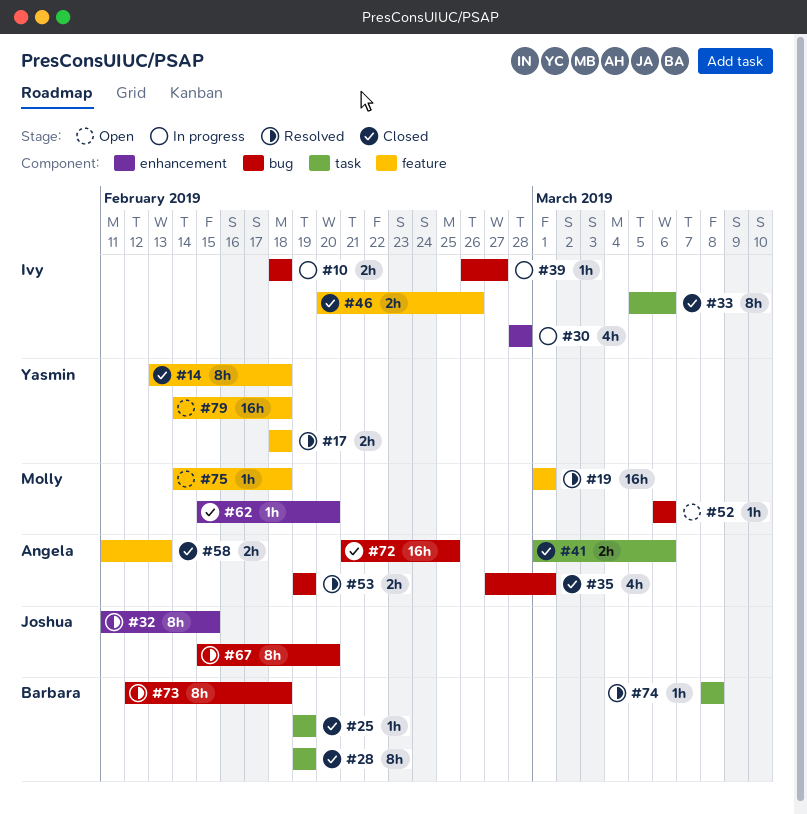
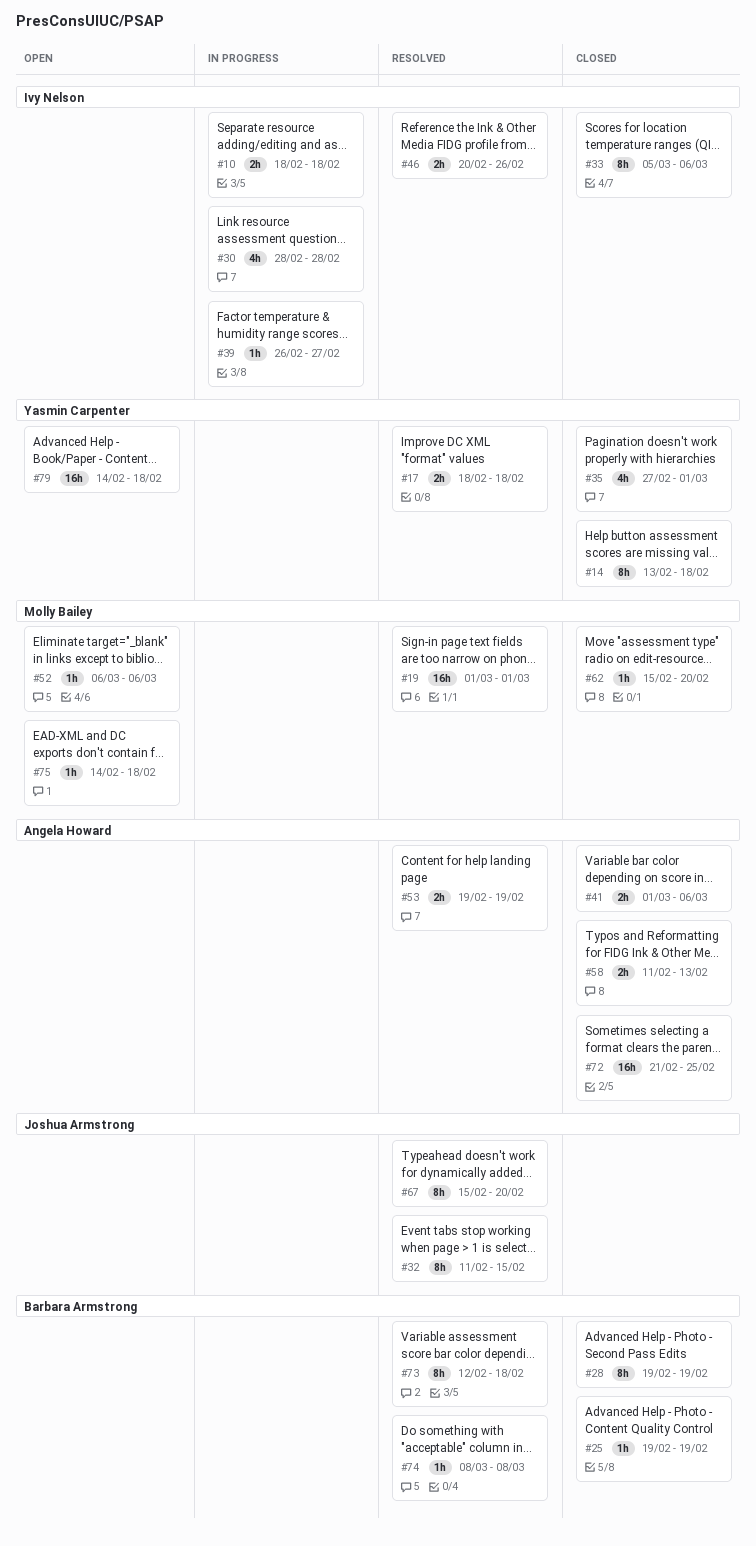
#35, owner: Angela Howard -> Yasmin Carpenter
#46, status: Closed -> Resolved

